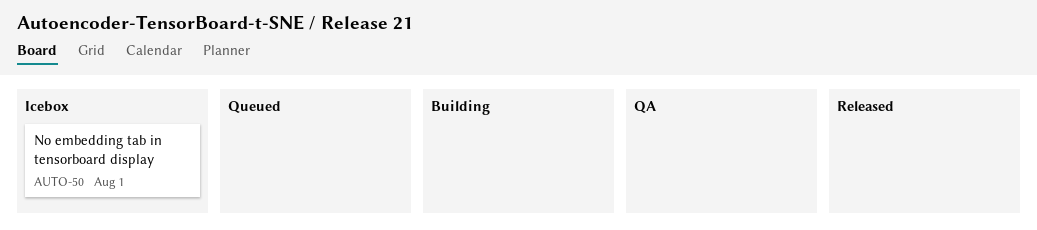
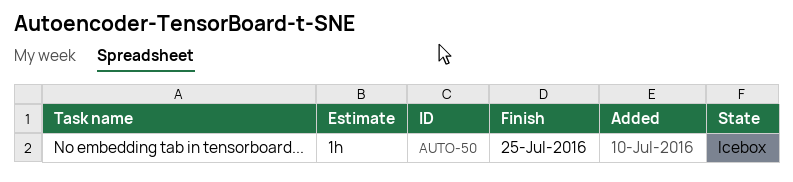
AUTO-50, due: Aug 1 -> Jul 25

